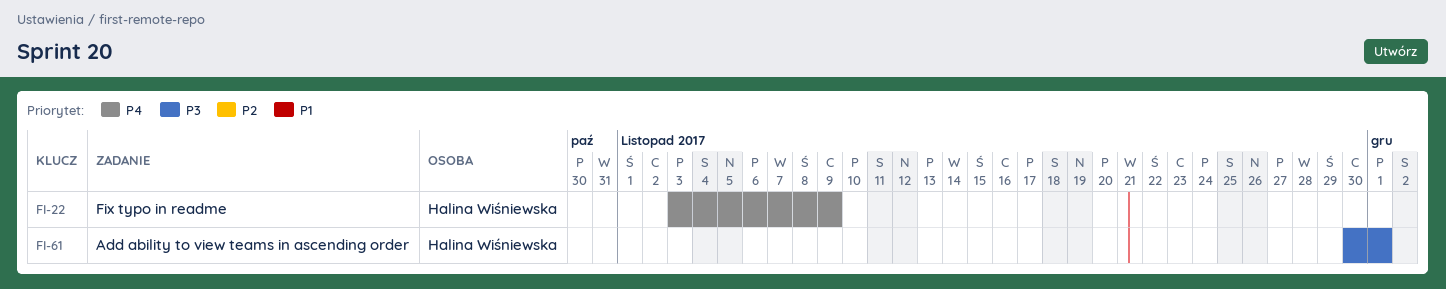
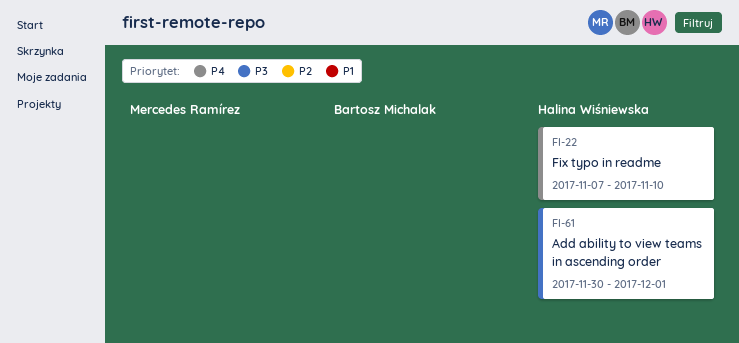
FI-22, start: Nov 3 -> Nov 7
FI-22, due: Nov 9 -> Nov 10

